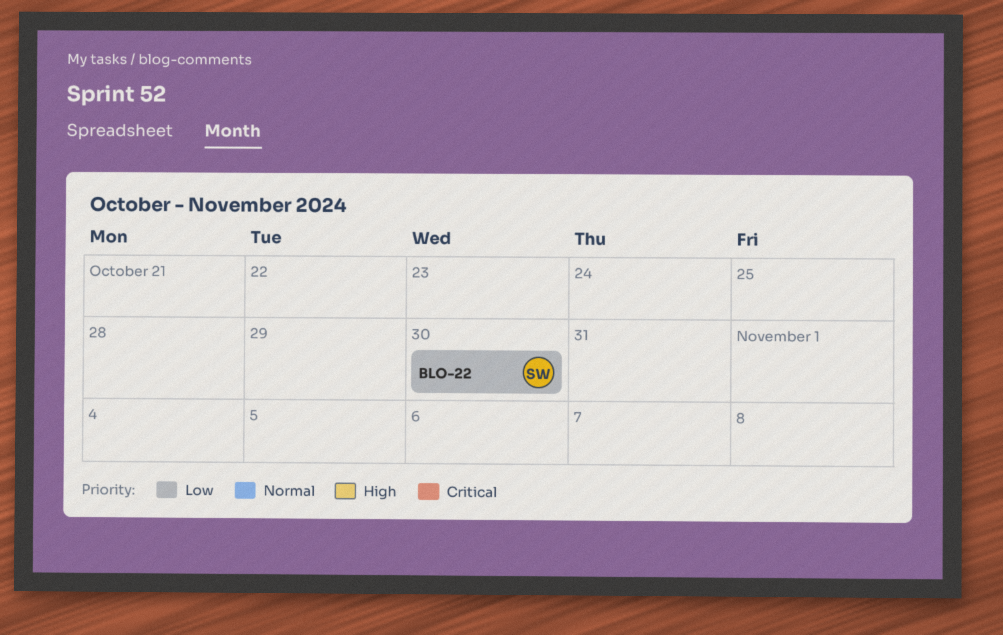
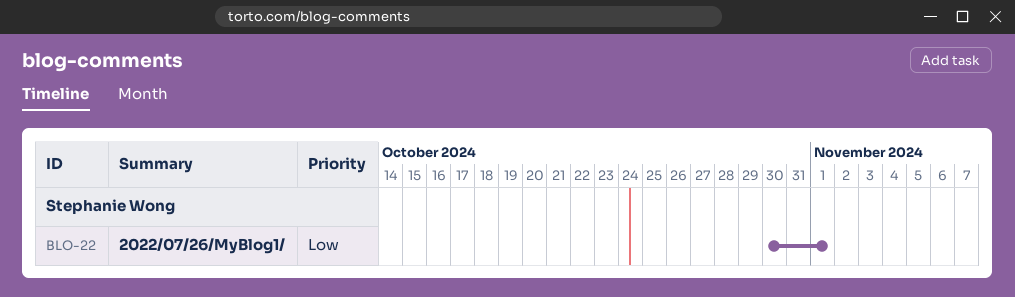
BLO-22, due: Oct 30 -> Nov 1

